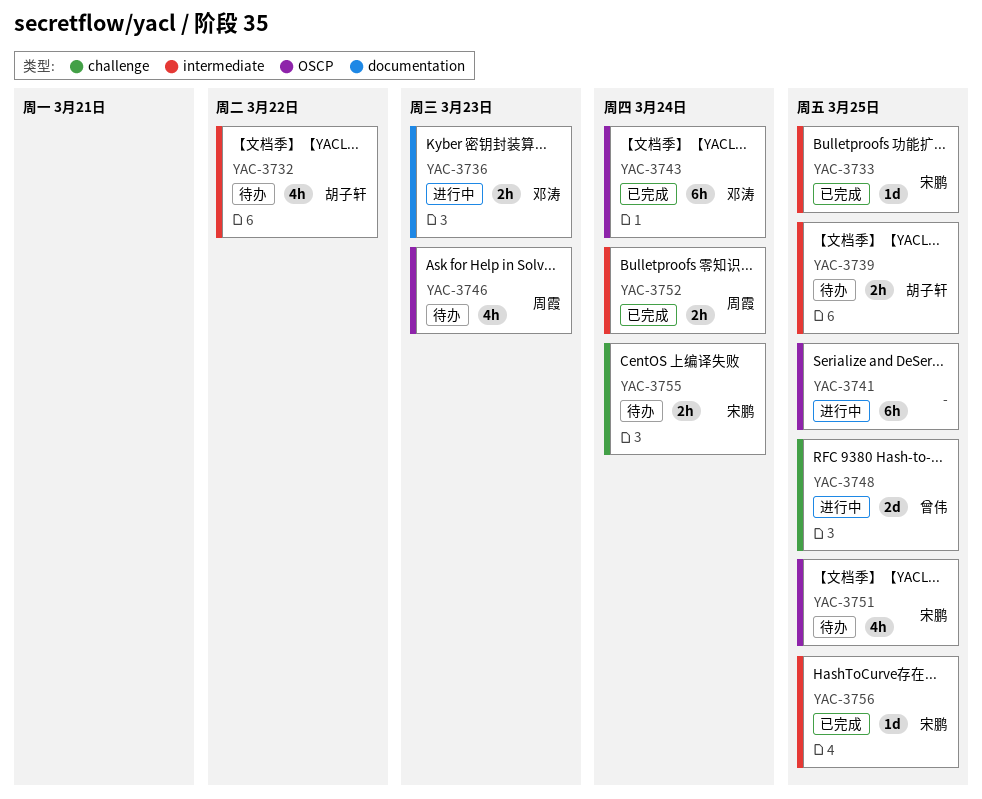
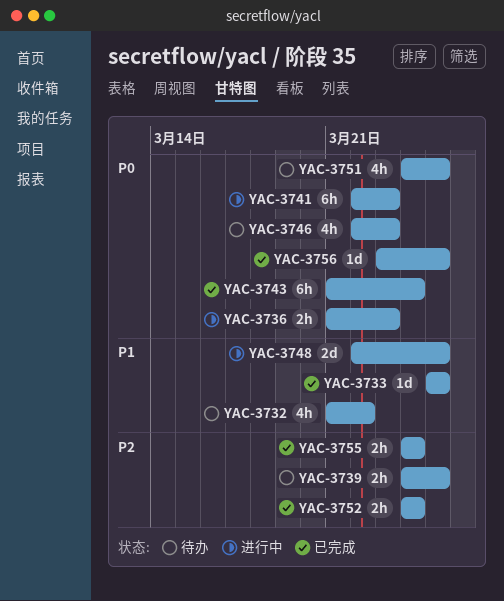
YAC-3741, due: Mar 25 -> Mar 23
YAC-3755, status: 待办 -> 已完成

